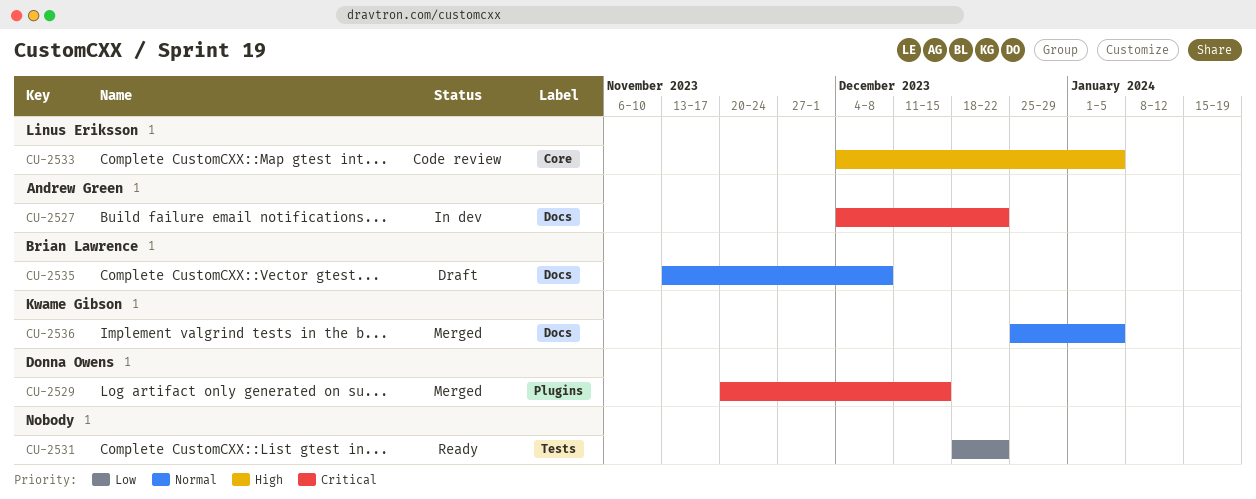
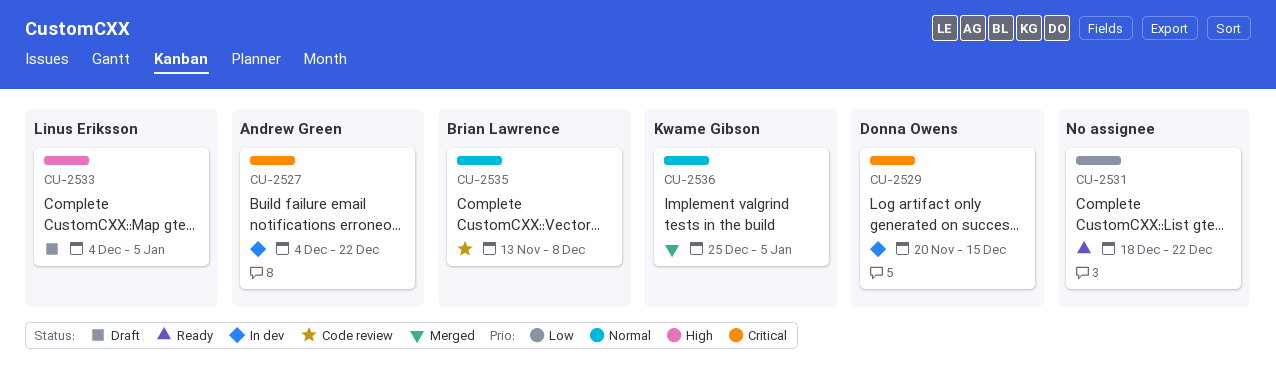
CU-2529, status: Merged -> In dev
CU-2533, status: Code review -> Draft
CU-2535, status: Draft -> Code review

